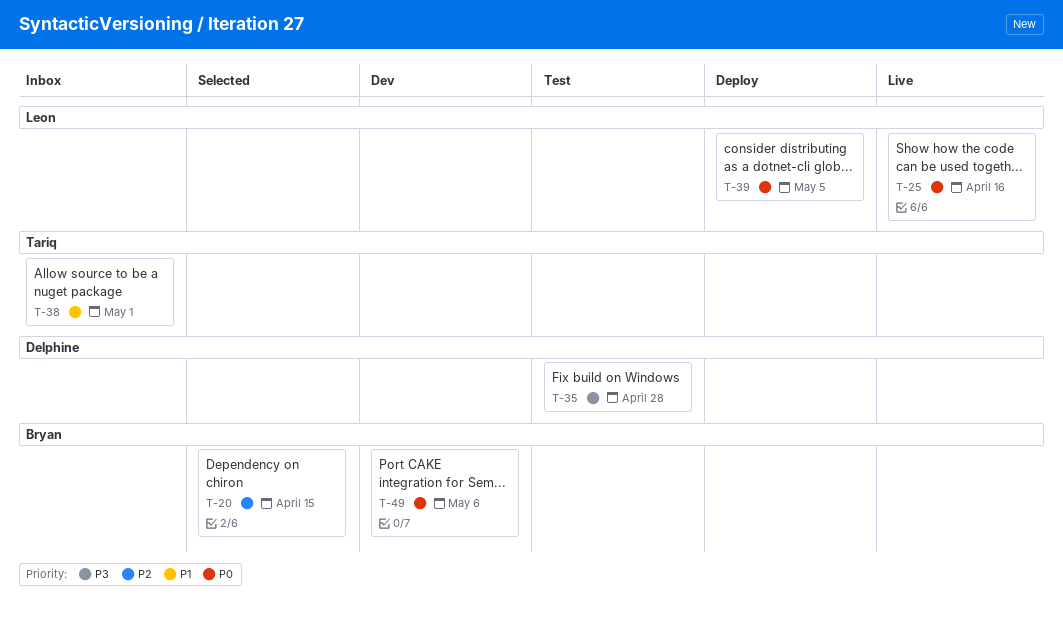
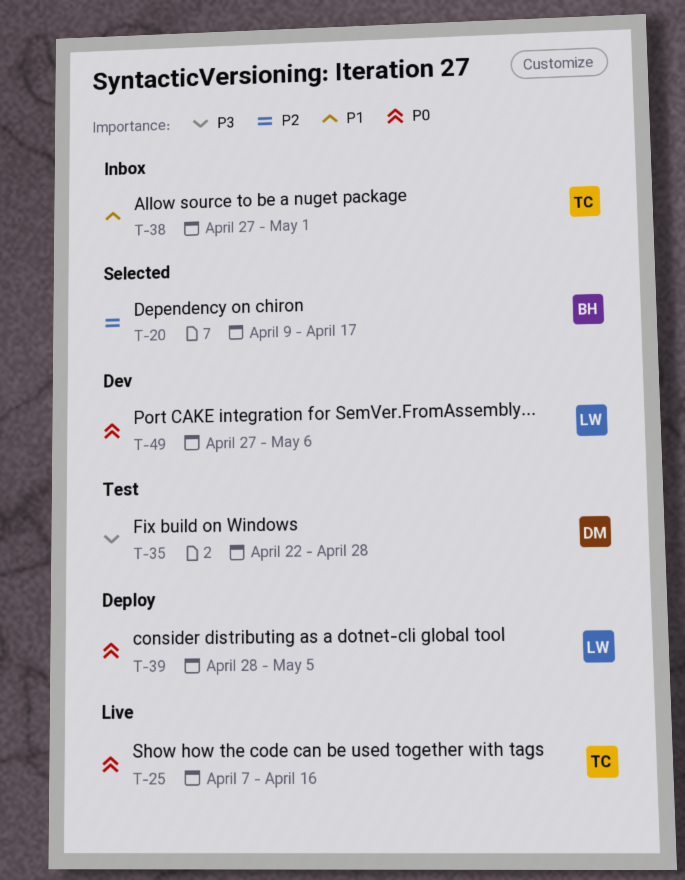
T-20, due: Apr 15 -> Apr 17
T-25, owner: Leon -> Tariq
T-49, owner: Bryan -> Leon

